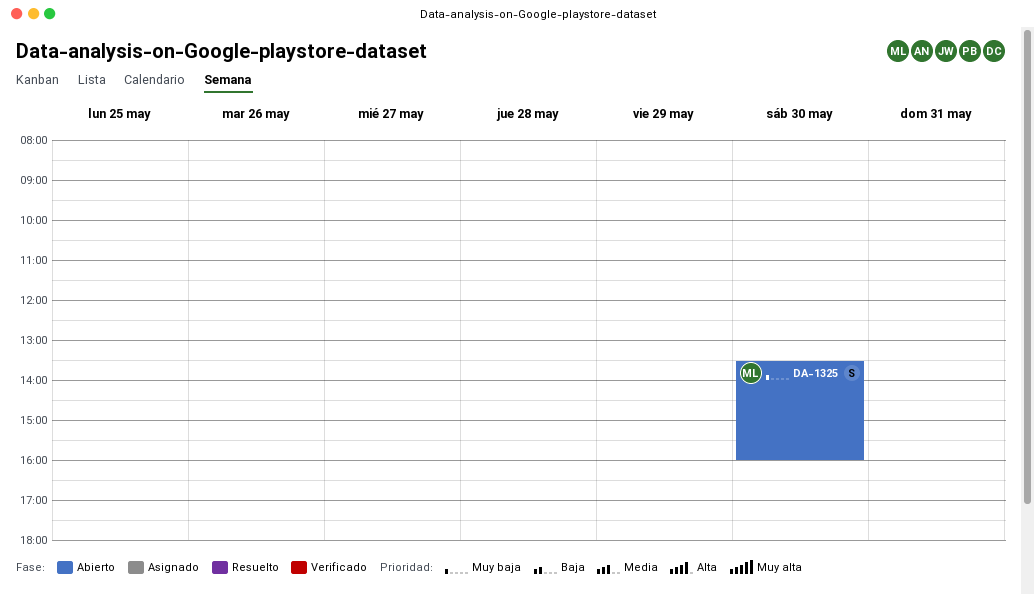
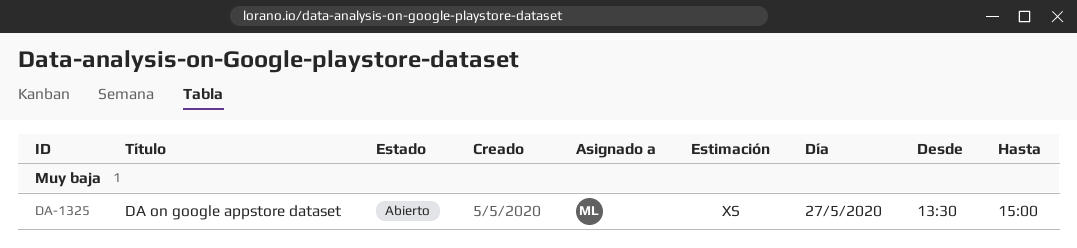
DA-1325, estimate: S -> XS
DA-1325, day: May 30 -> May 27
DA-1325, ends: 16:00 -> 15:00

